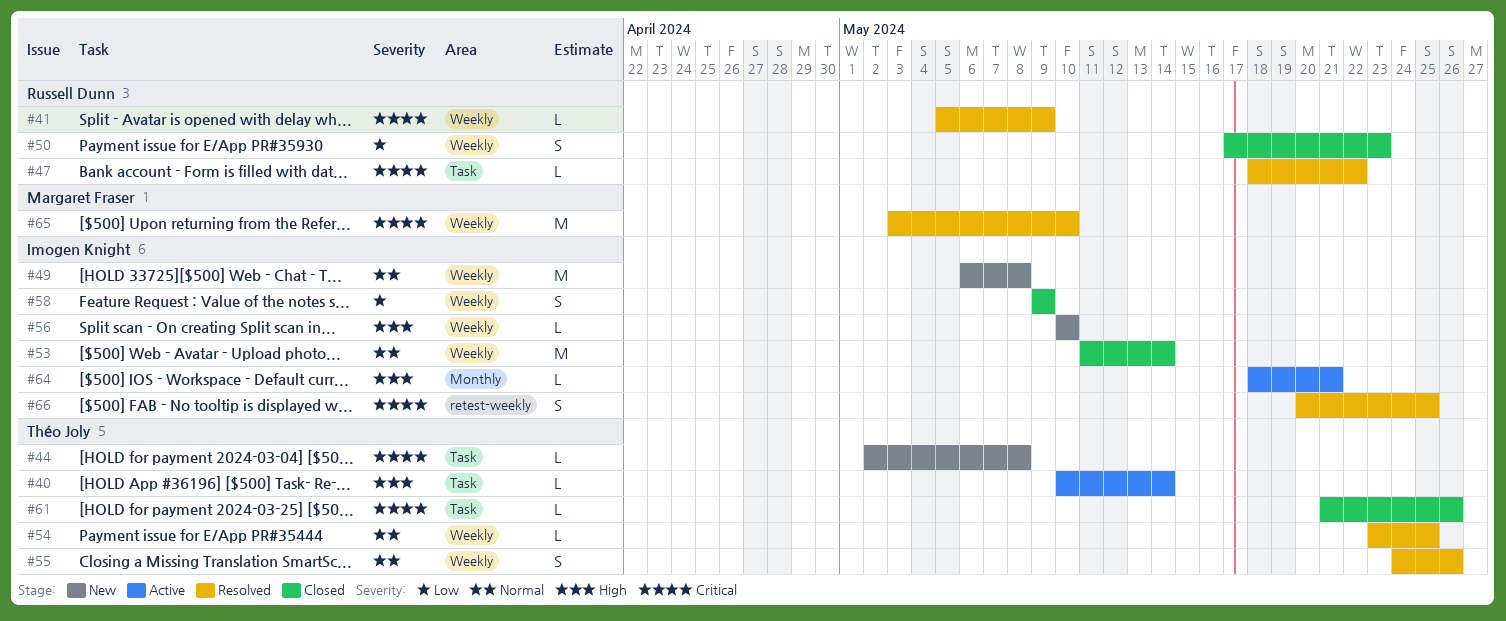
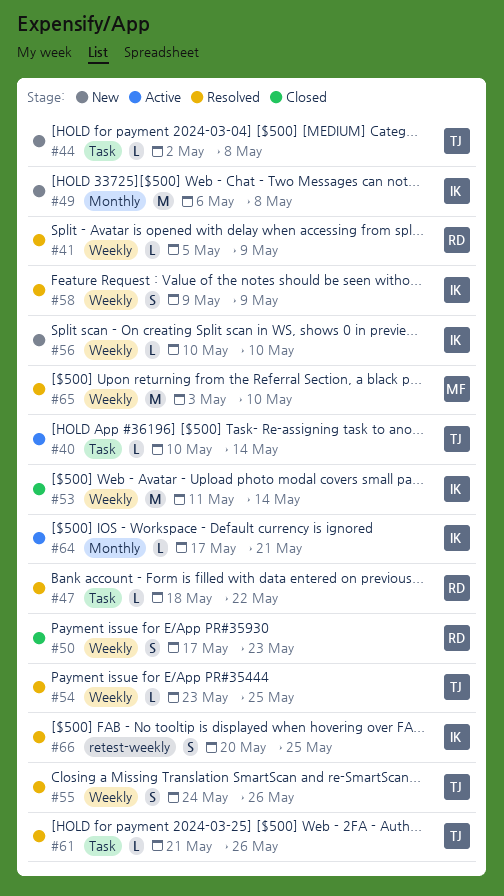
#49, label: Weekly -> Monthly
#58, status: Closed -> Resolved
#61, status: Closed -> Resolved
#64, start: May 18 -> May 17

